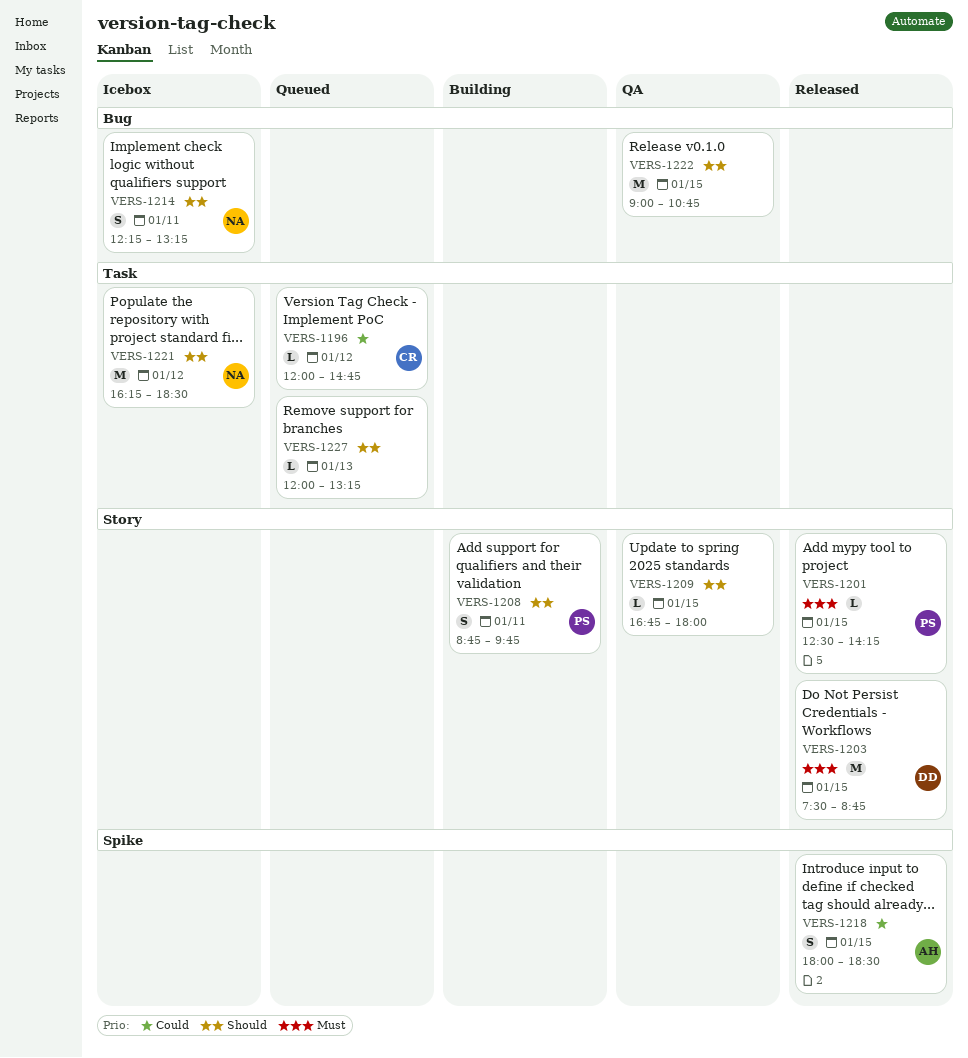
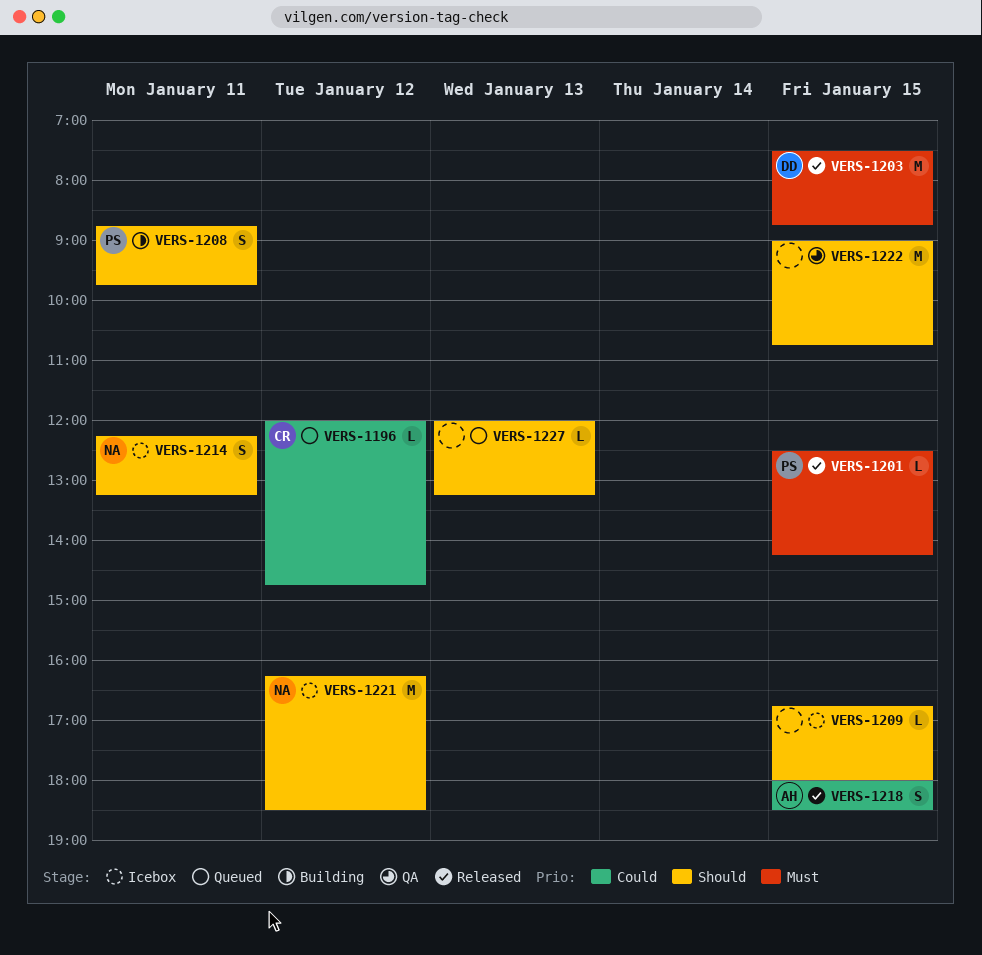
VERS-1209, status: QA -> Icebox

